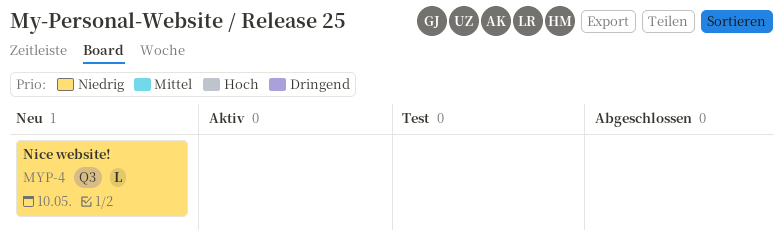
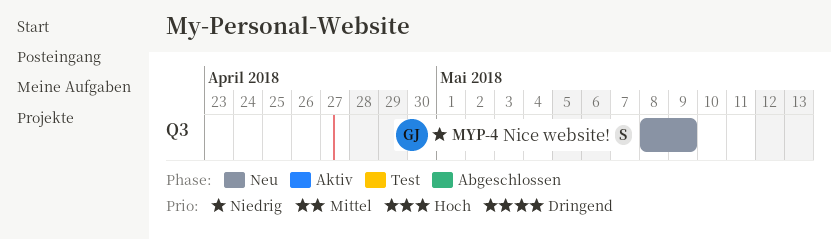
MYP-4, estimate: L -> S
MYP-4, due: May 10 -> May 9

